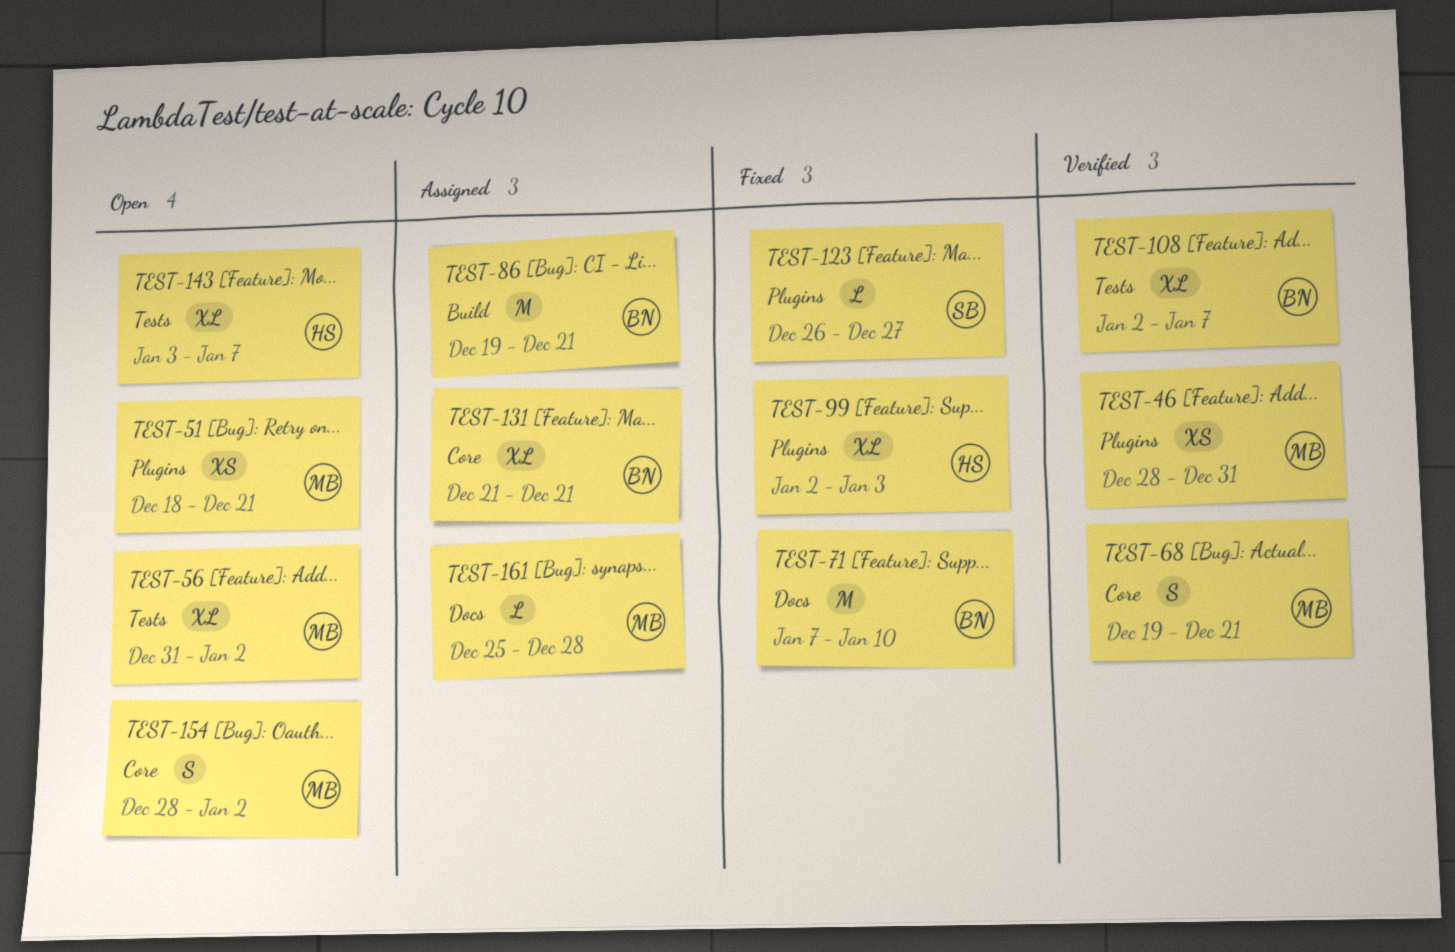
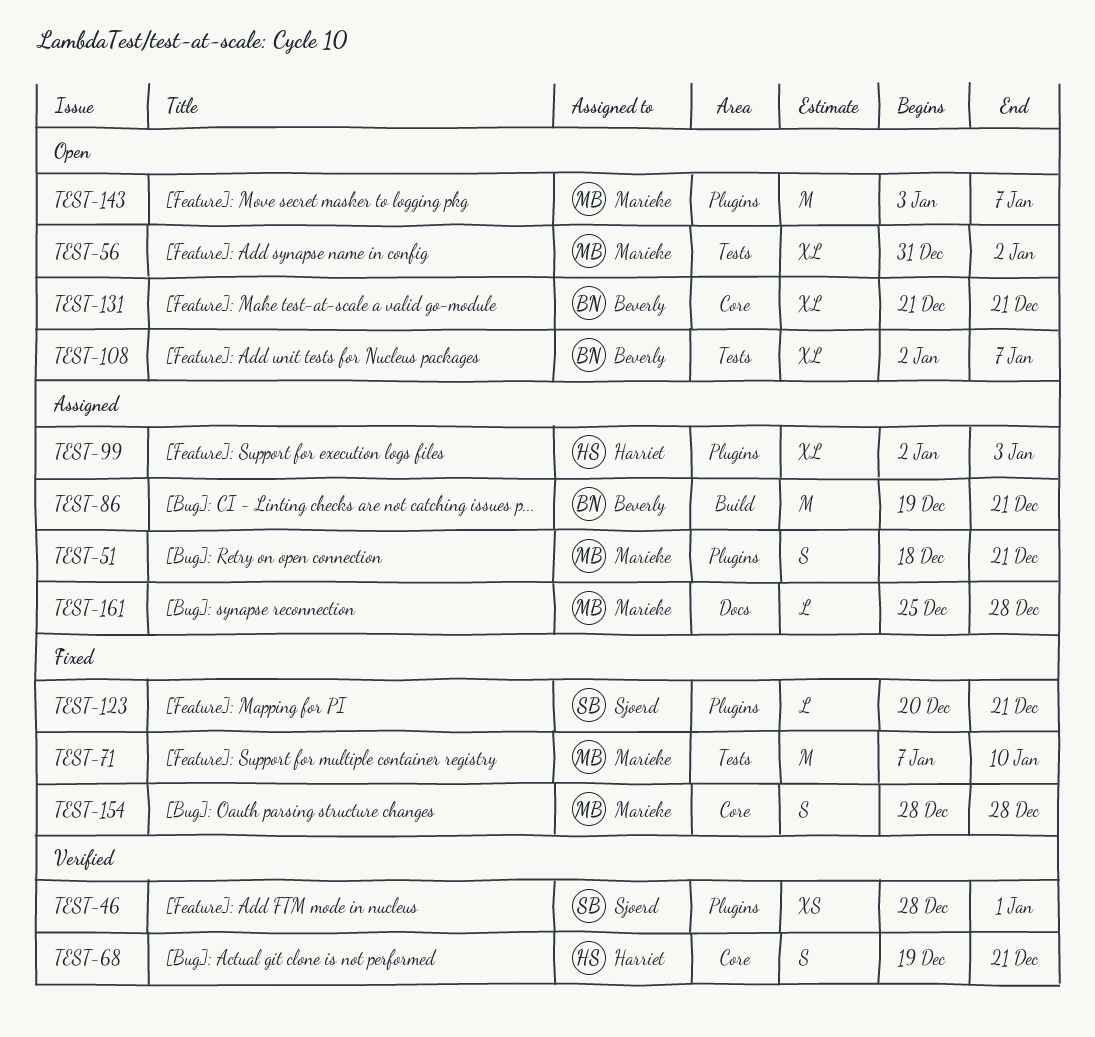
TEST-46, owner: Marieke -> Sjoerd
TEST-46, due: Dec 31 -> Jan 1
TEST-51, status: Open -> Assigned
TEST-51, estimate: XS -> S
TEST-68, owner: Marieke -> Harriet
TEST-71, owner: Beverly -> Marieke
TEST-71, label: Docs -> Tests
TEST-99, status: Fixed -> Assigned
TEST-108, status: Verified -> Open
TEST-123, start: Dec 26 -> Dec 20
TEST-123, due: Dec 27 -> Dec 21
TEST-131, status: Assigned -> Open
TEST-143, owner: Harriet -> Marieke
TEST-143, label: Tests -> Plugins
TEST-143, estimate: XL -> M
TEST-154, status: Open -> Fixed
TEST-154, due: Jan 2 -> Dec 28

